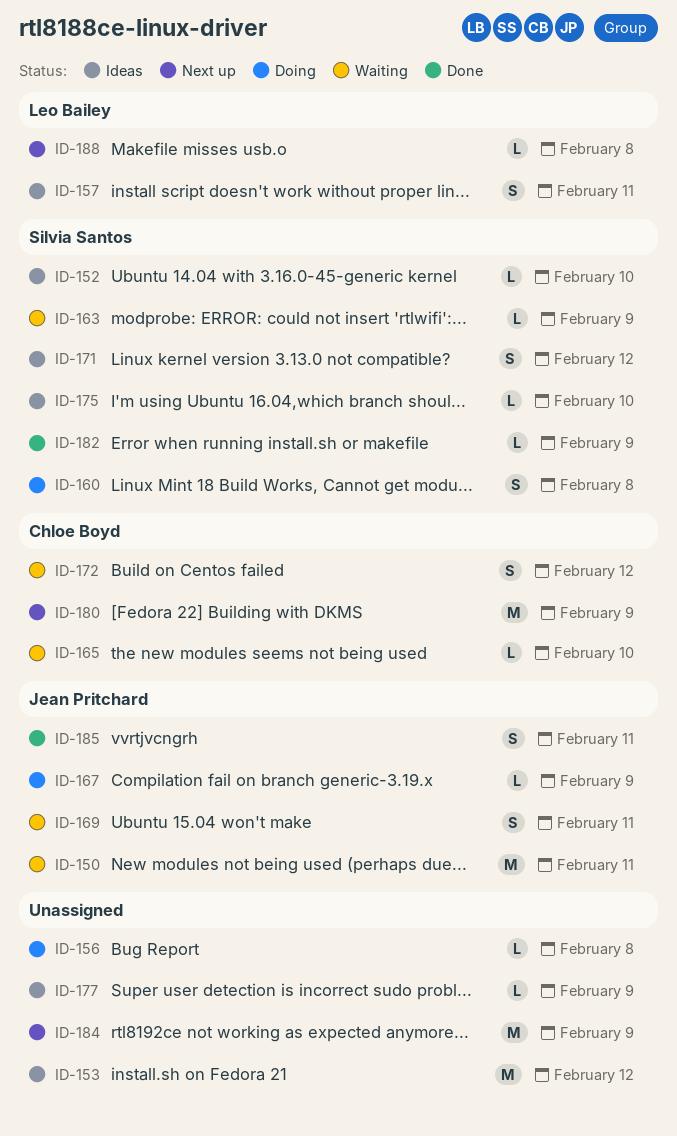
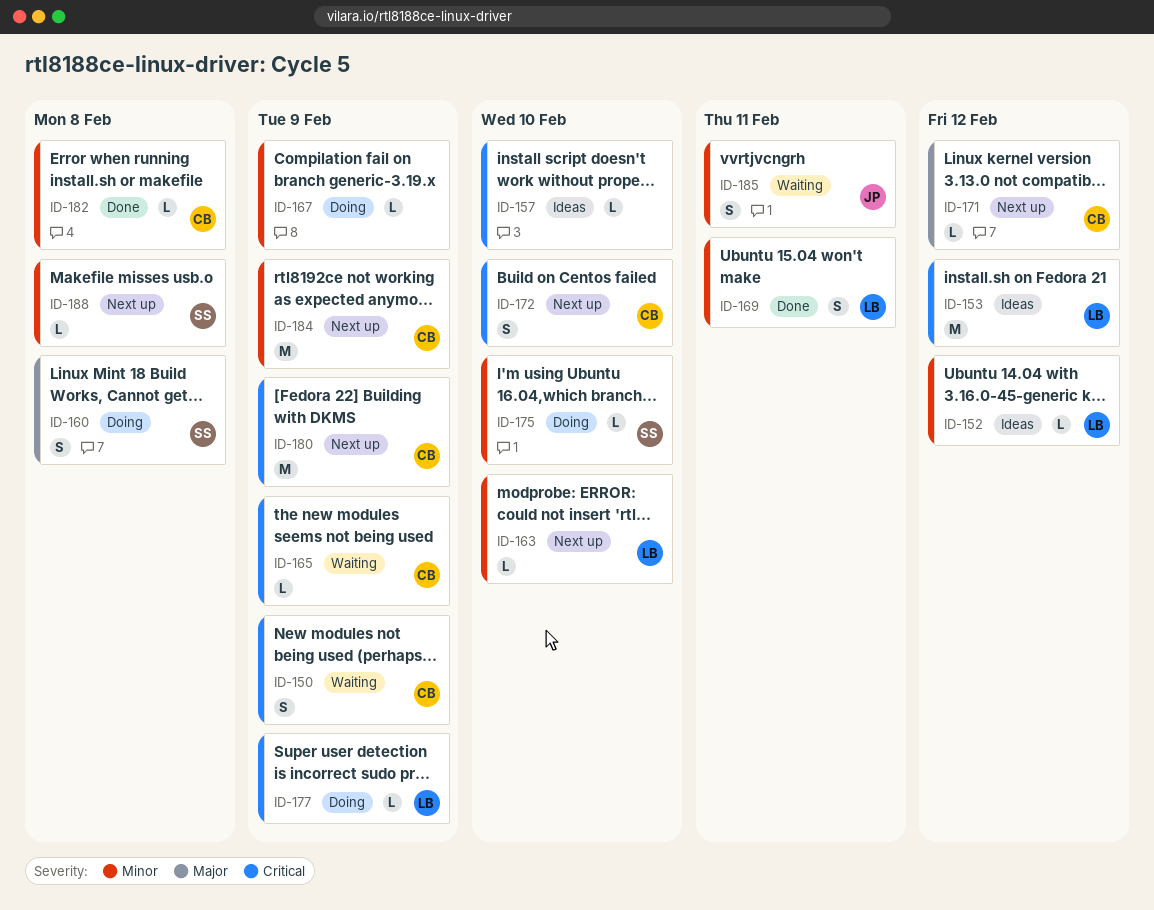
ID-150, owner: Jean Pritchard -> Chloe Boyd
ID-150, estimate: M -> S
ID-150, due: Feb 11 -> Feb 9
ID-152, owner: Silvia Santos -> Leo Bailey
ID-152, due: Feb 10 -> Feb 12
ID-153, owner: none -> Leo Bailey
ID-156: present -> none
ID-157, owner: Leo Bailey -> none
ID-157, estimate: S -> L
ID-157, due: Feb 11 -> Feb 10
ID-163, status: Waiting -> Next up
ID-163, owner: Silvia Santos -> Leo Bailey
ID-163, due: Feb 9 -> Feb 10
ID-165, due: Feb 10 -> Feb 9
ID-167, owner: Jean Pritchard -> none
ID-169, status: Waiting -> Done
ID-169, owner: Jean Pritchard -> Leo Bailey
ID-171, status: Ideas -> Next up
ID-171, owner: Silvia Santos -> Chloe Boyd
ID-171, estimate: S -> L
ID-172, status: Waiting -> Next up
ID-172, due: Feb 12 -> Feb 10
ID-175, status: Ideas -> Doing
ID-177, status: Ideas -> Doing
ID-177, owner: none -> Leo Bailey
ID-182, owner: Silvia Santos -> Chloe Boyd
ID-182, due: Feb 9 -> Feb 8
ID-184, owner: none -> Chloe Boyd
ID-185, status: Done -> Waiting
ID-188, owner: Leo Bailey -> Silvia Santos

